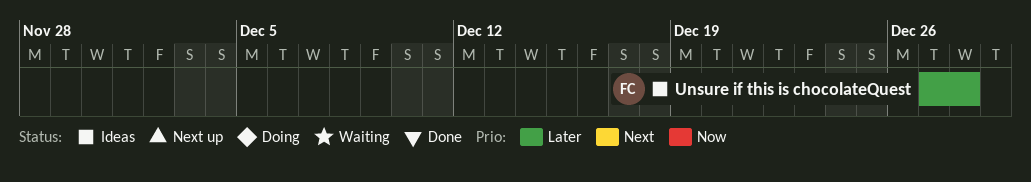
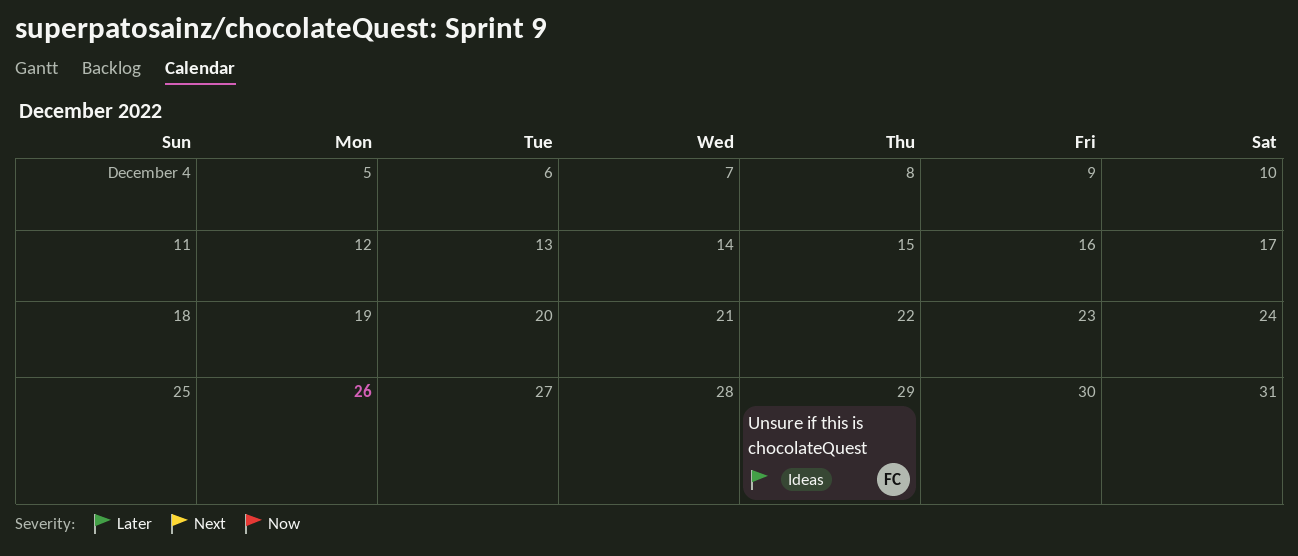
Unsure if this is chocolateQuest, due: Dec 28 -> Dec 29

